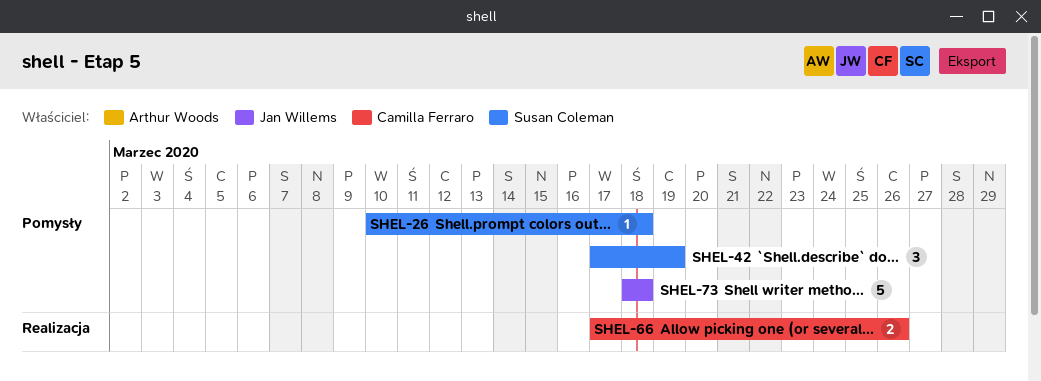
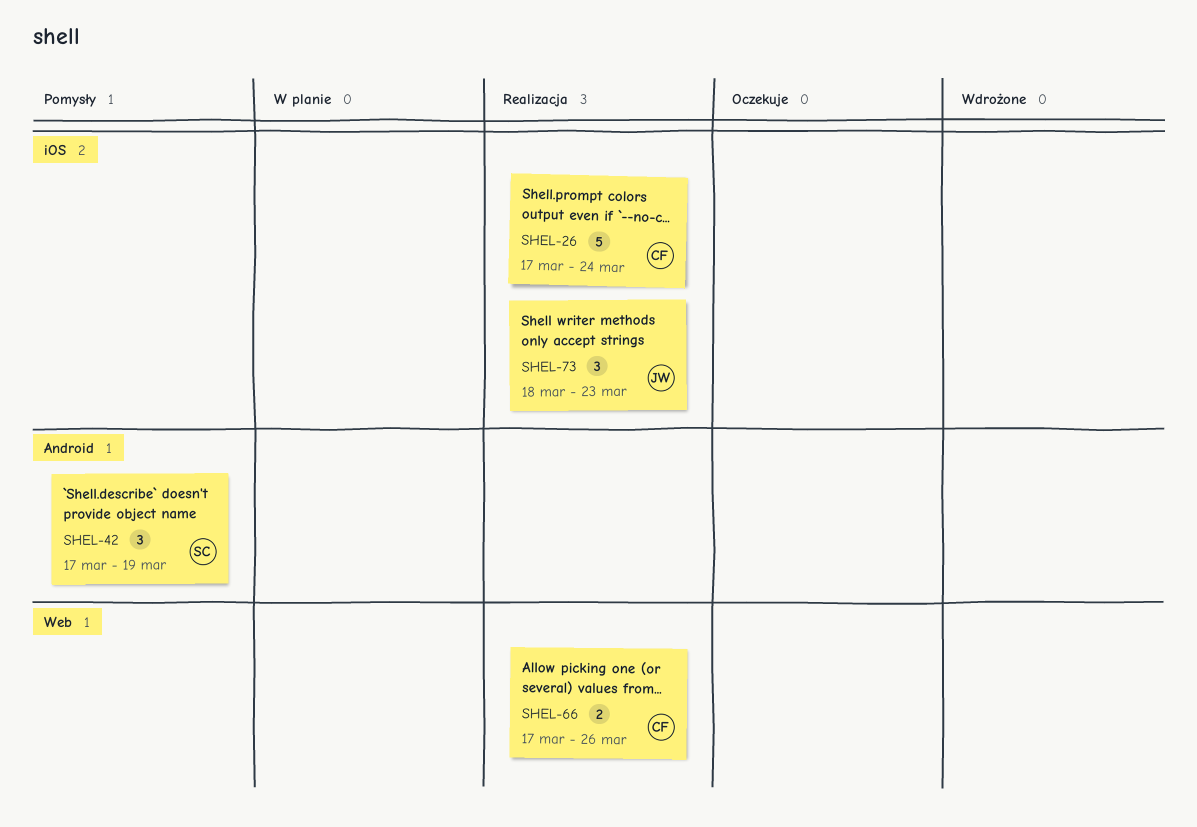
SHEL-26, status: Pomysły -> Realizacja
SHEL-26, owner: Susan Coleman -> Camilla Ferraro
SHEL-26, estimate: 1 -> 5
SHEL-26, start: Mar 10 -> Mar 17
SHEL-26, due: Mar 18 -> Mar 24
SHEL-73, status: Pomysły -> Realizacja
SHEL-73, estimate: 5 -> 3
SHEL-73, due: Mar 18 -> Mar 23

